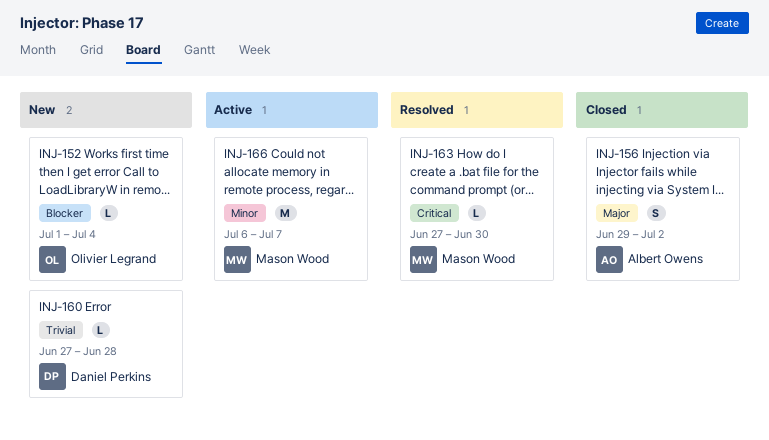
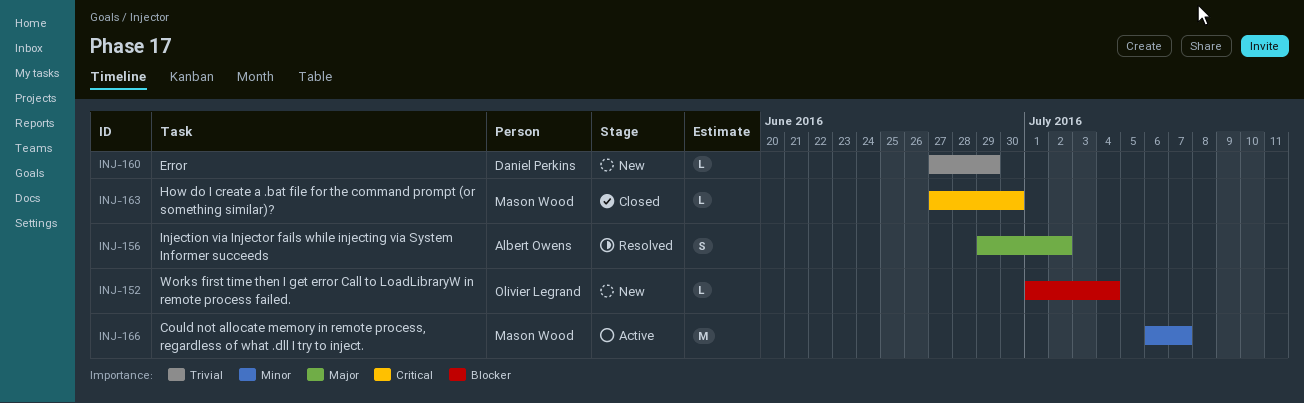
INJ-156, status: Closed -> Resolved
INJ-160, due: Jun 28 -> Jun 29
INJ-163, status: Resolved -> Closed

